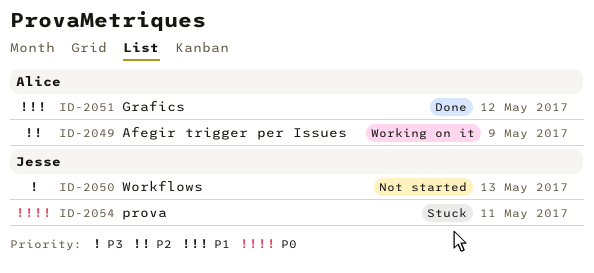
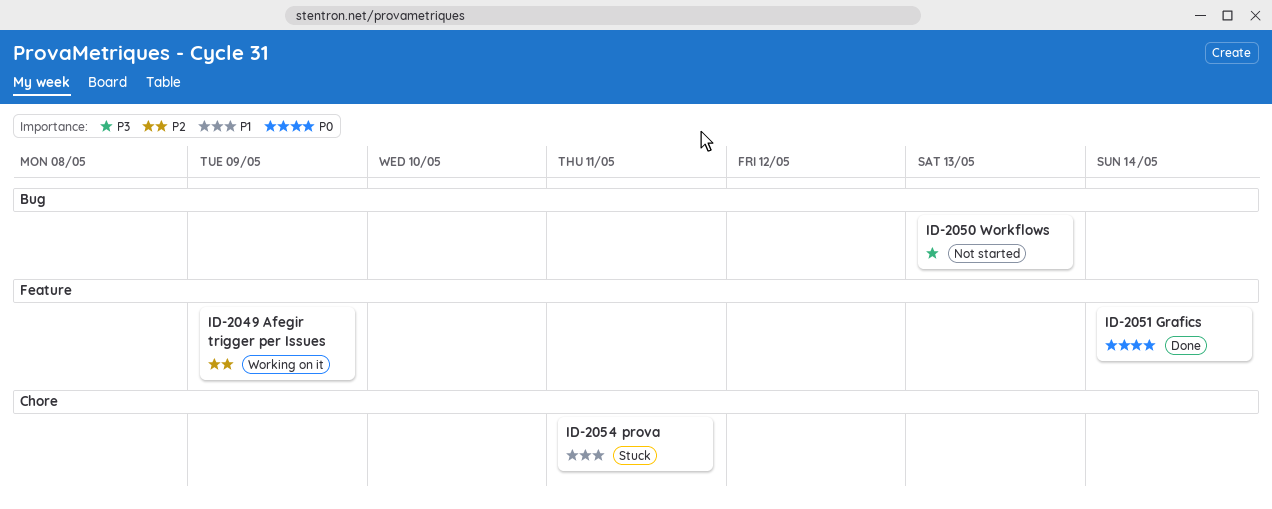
ID-2051, priority: P1 -> P0
ID-2051, due: May 12 -> May 14
ID-2054, priority: P0 -> P1

